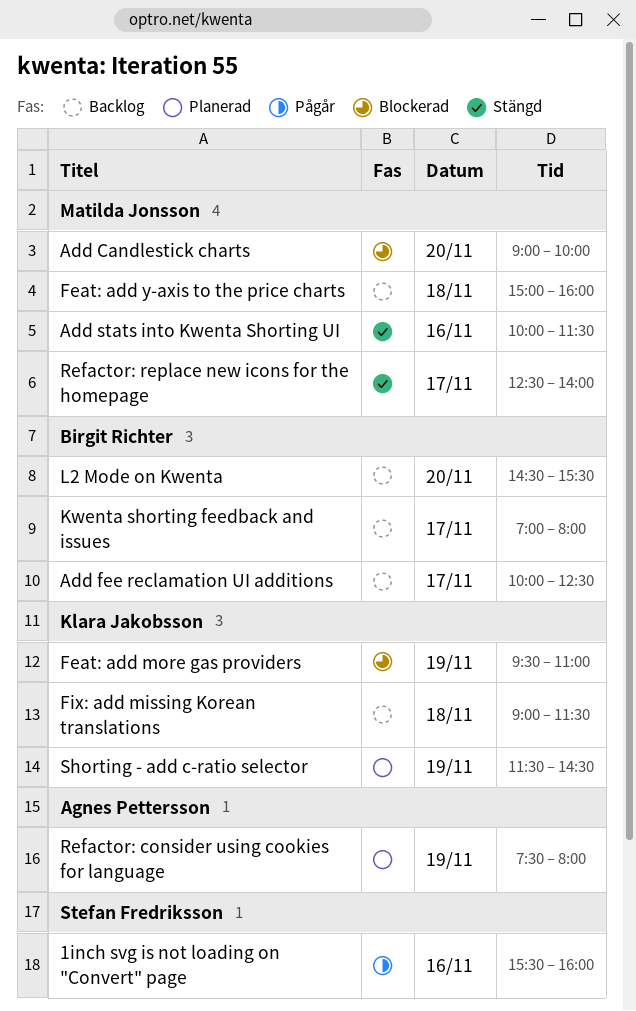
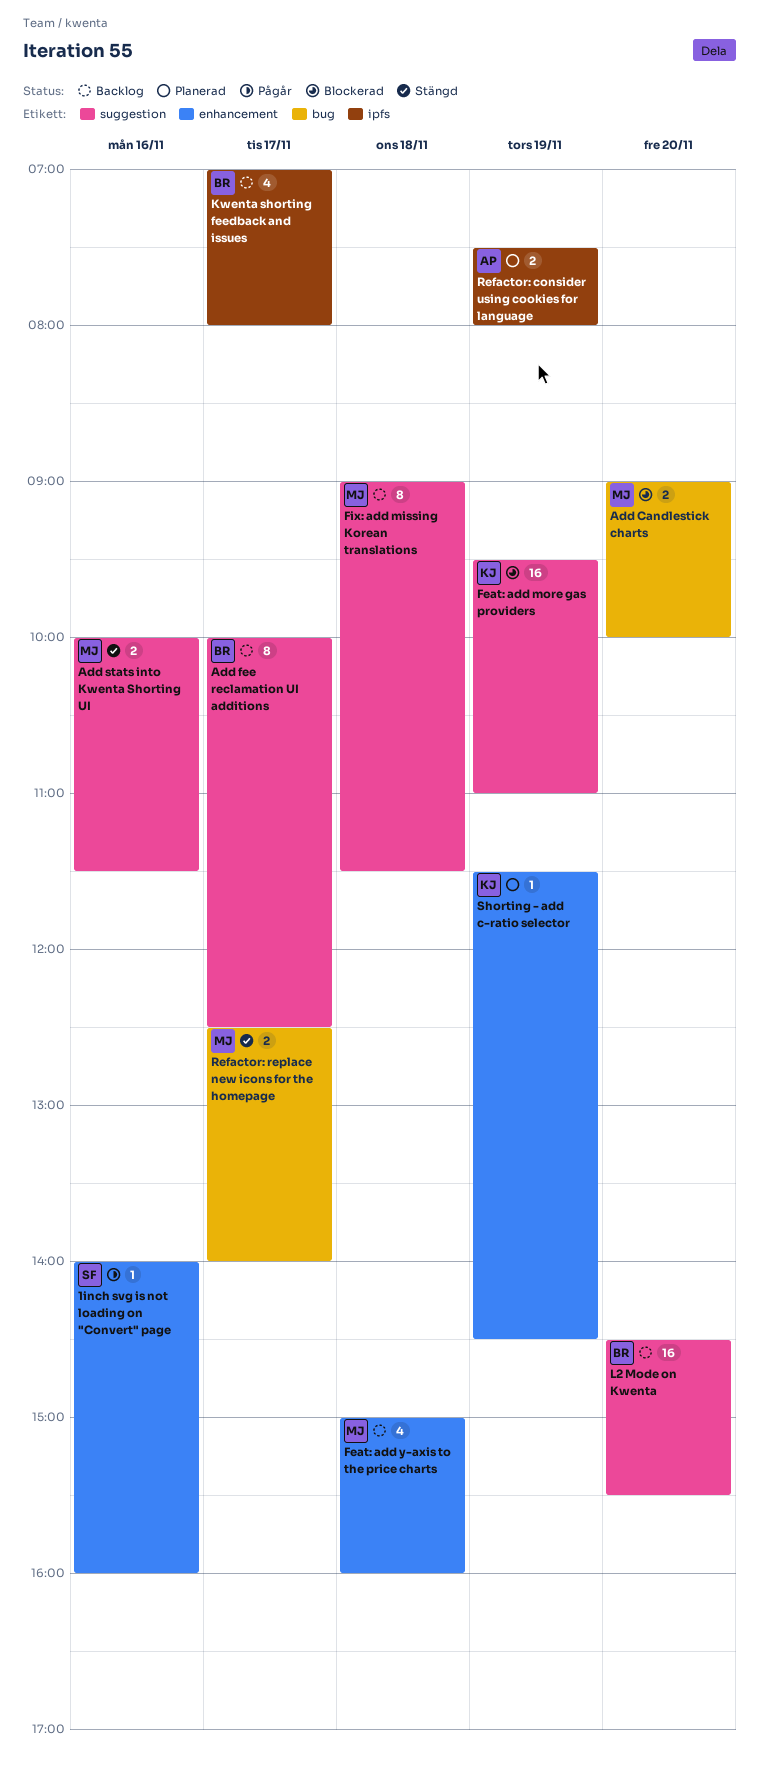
1inch svg is not loading on "Convert" page, begins: 15:30 -> 14:00
Fix: add missing Korean translations, owner: Klara Jakobsson -> Matilda Jonsson

